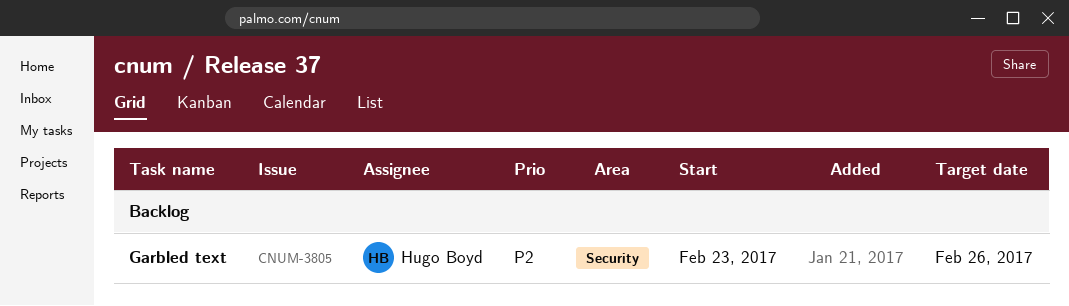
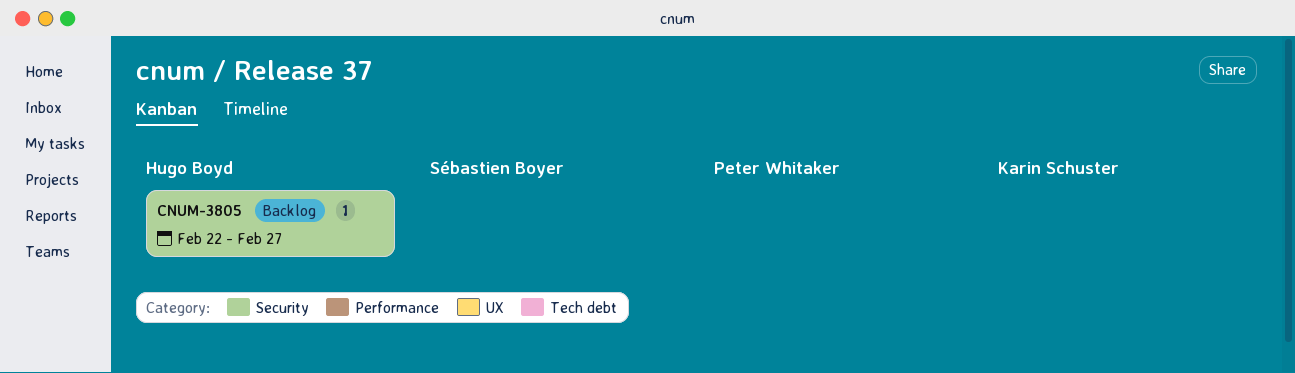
CNUM-3805, start: Feb 23 -> Feb 22
CNUM-3805, due: Feb 26 -> Feb 27

